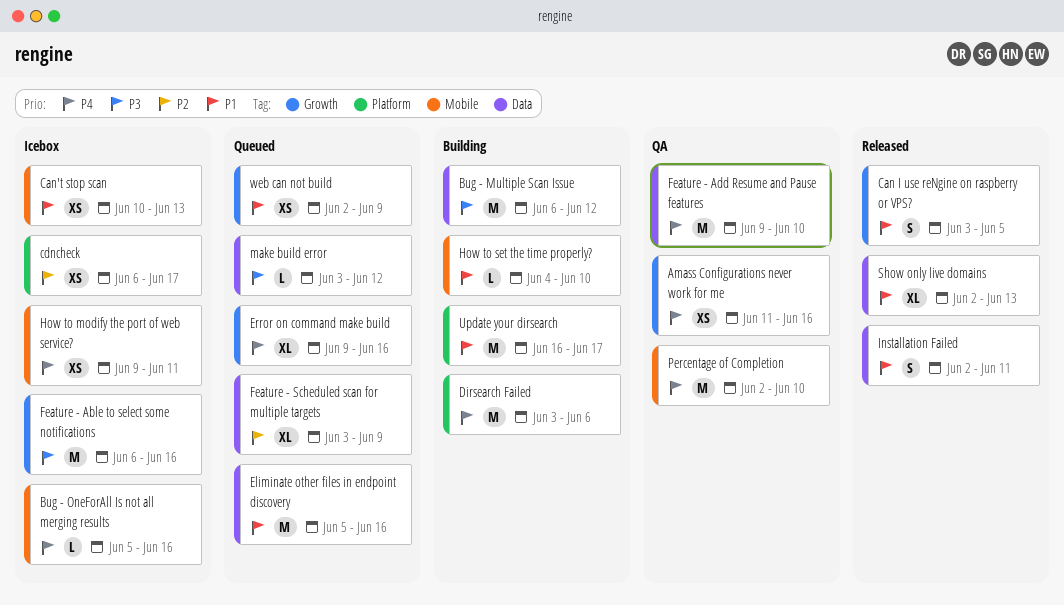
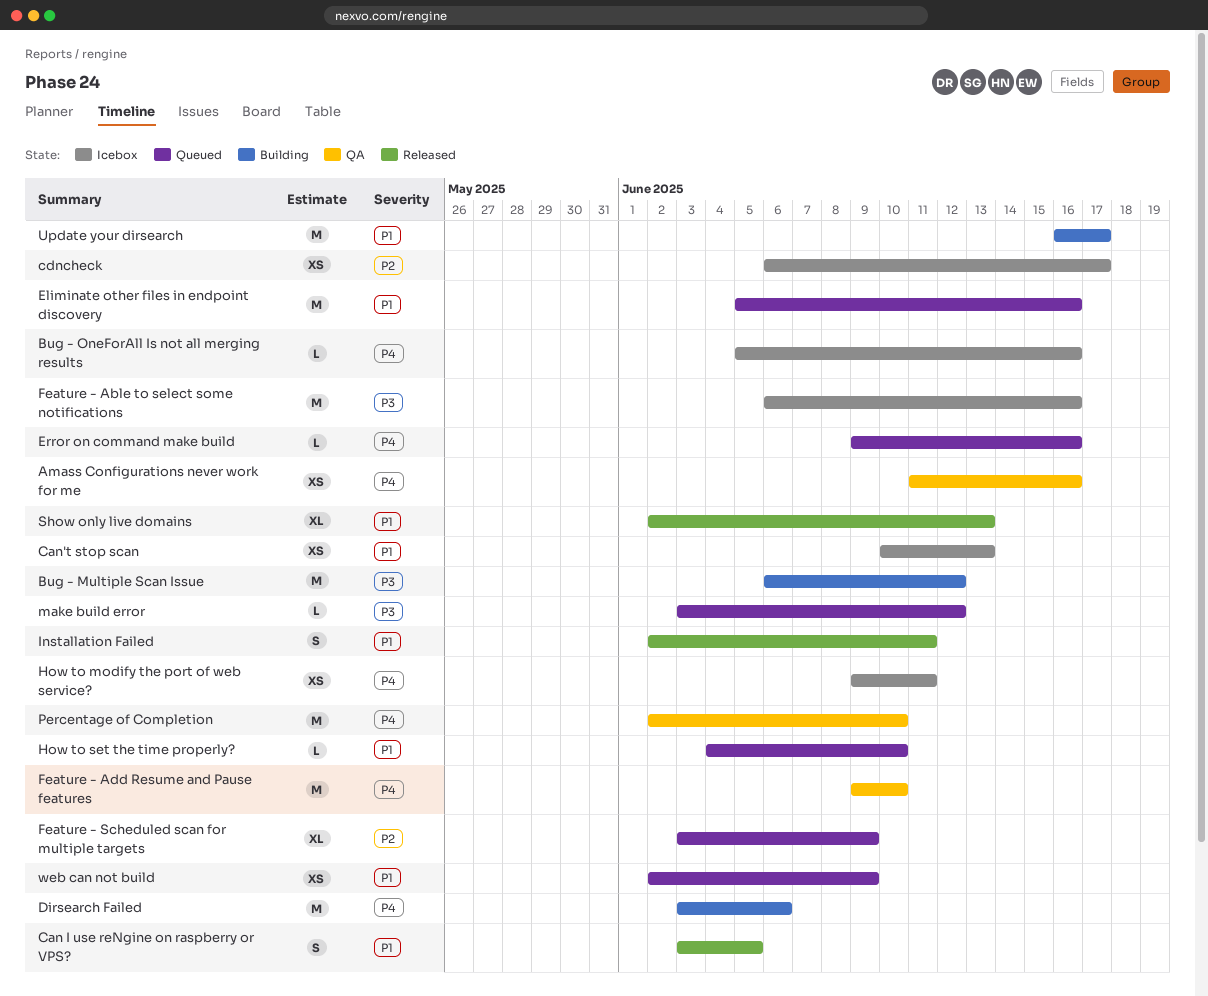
Error on command make build, estimate: XL -> L
How to set the time properly?, status: Building -> Queued

